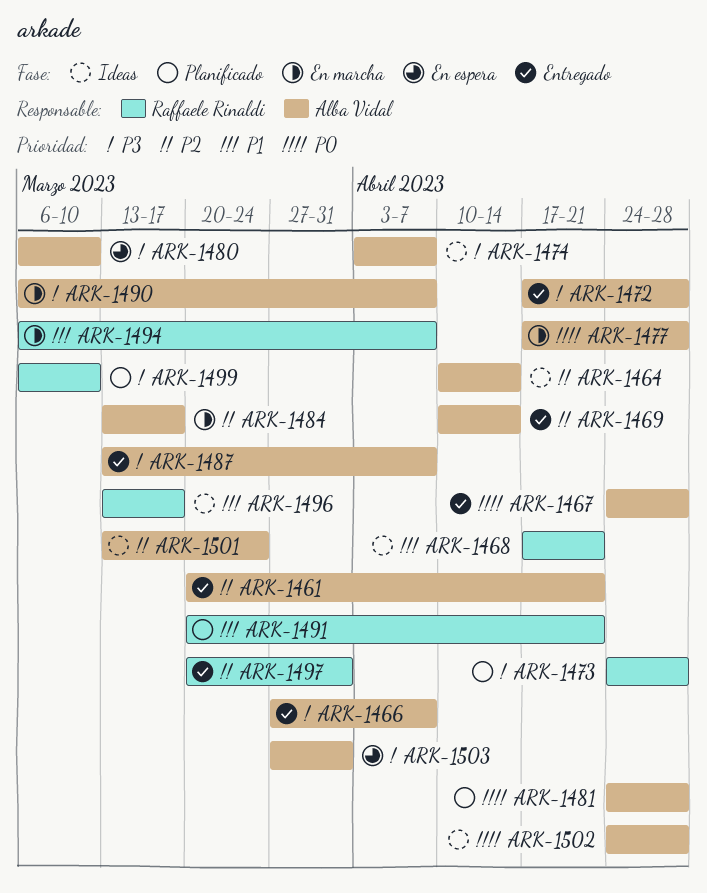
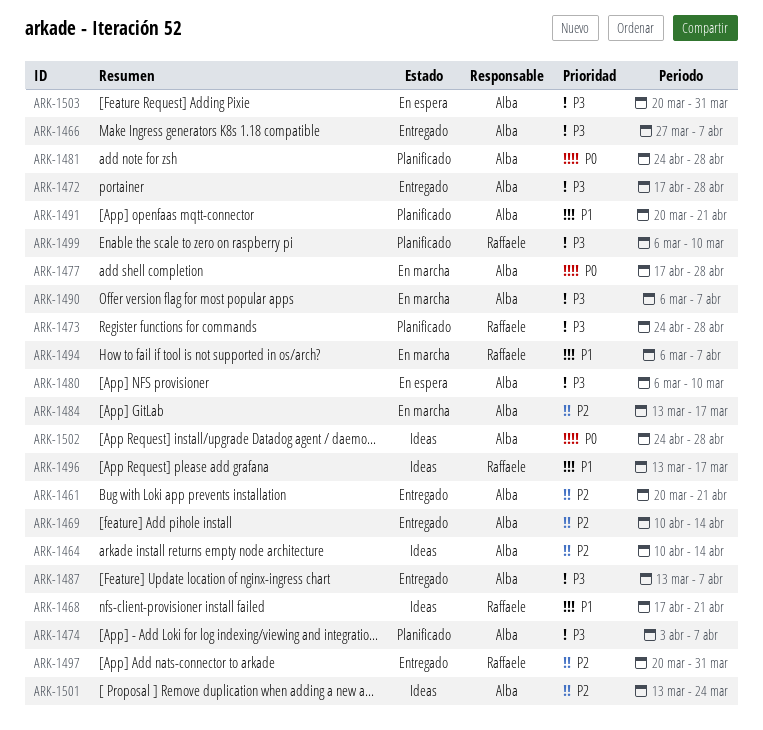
ARK-1467: present -> none
ARK-1474, status: Ideas -> Planificado
ARK-1491, owner: Raffaele Rinaldi -> Alba Vidal
ARK-1503, start: Mar 27 -> Mar 20

